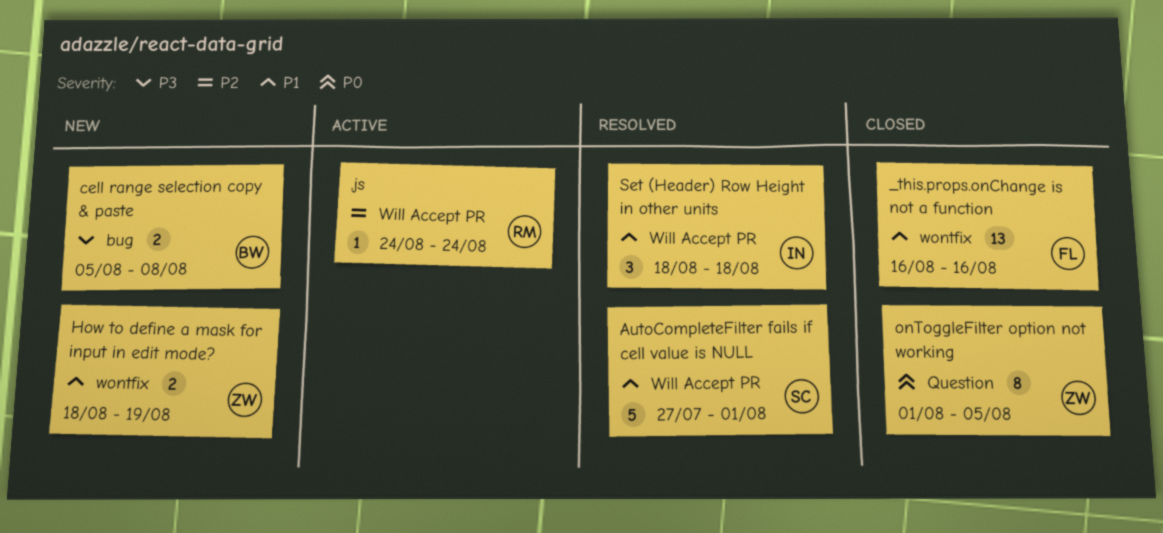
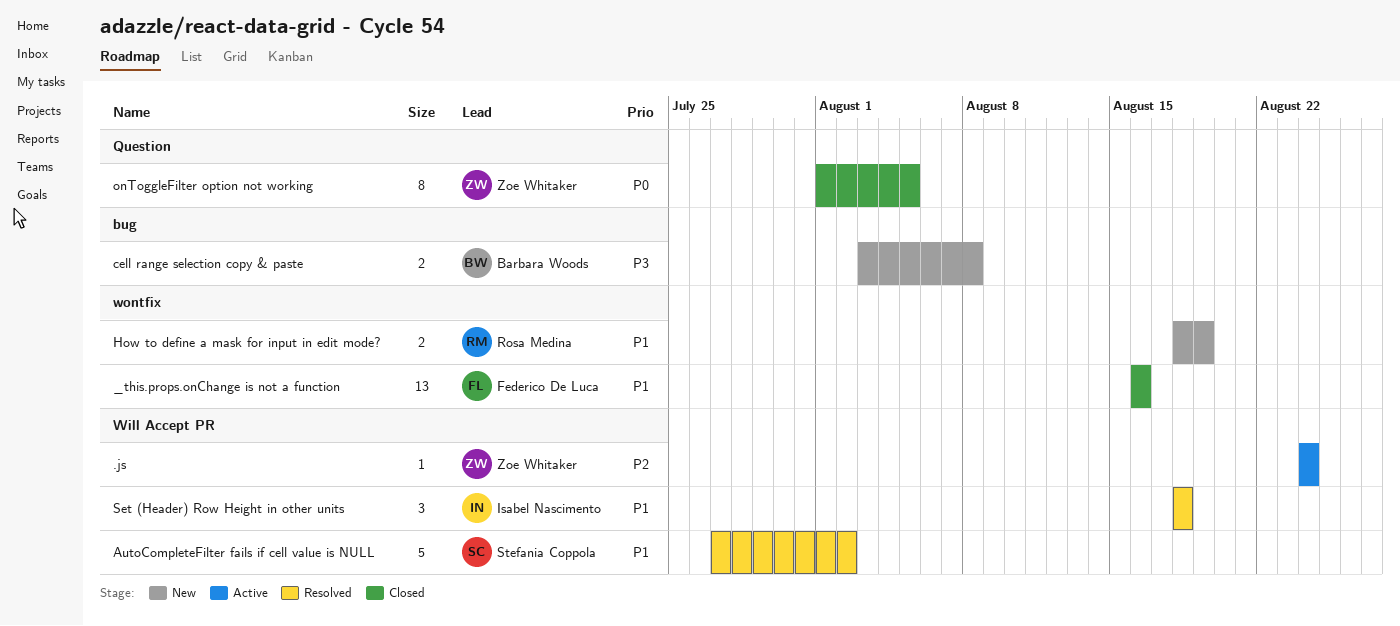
.js, owner: Rosa Medina -> Zoe Whitaker
AutoCompleteFilter fails if cell value is NULL, due: Aug 1 -> Aug 2
cell range selection copy & paste, start: Aug 5 -> Aug 3
How to define a mask for input in edit mode?, owner: Zoe Whitaker -> Rosa Medina

